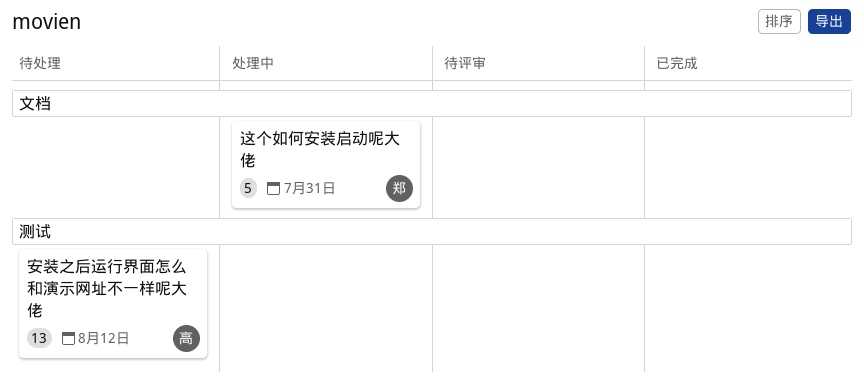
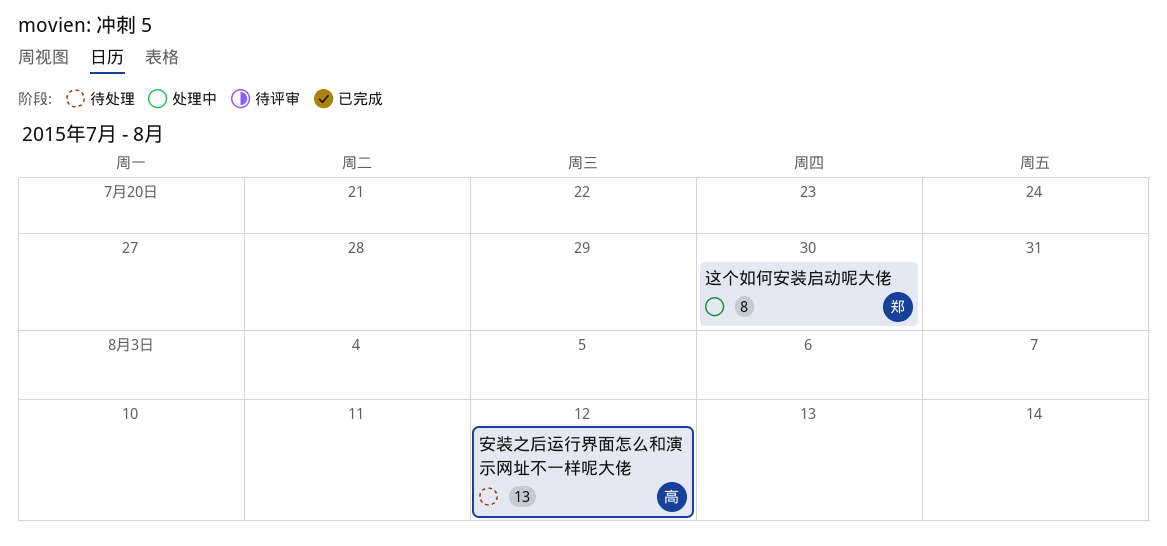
这个如何安装启动呢大佬, estimate: 5 -> 8
这个如何安装启动呢大佬, due: Jul 31 -> Jul 30

